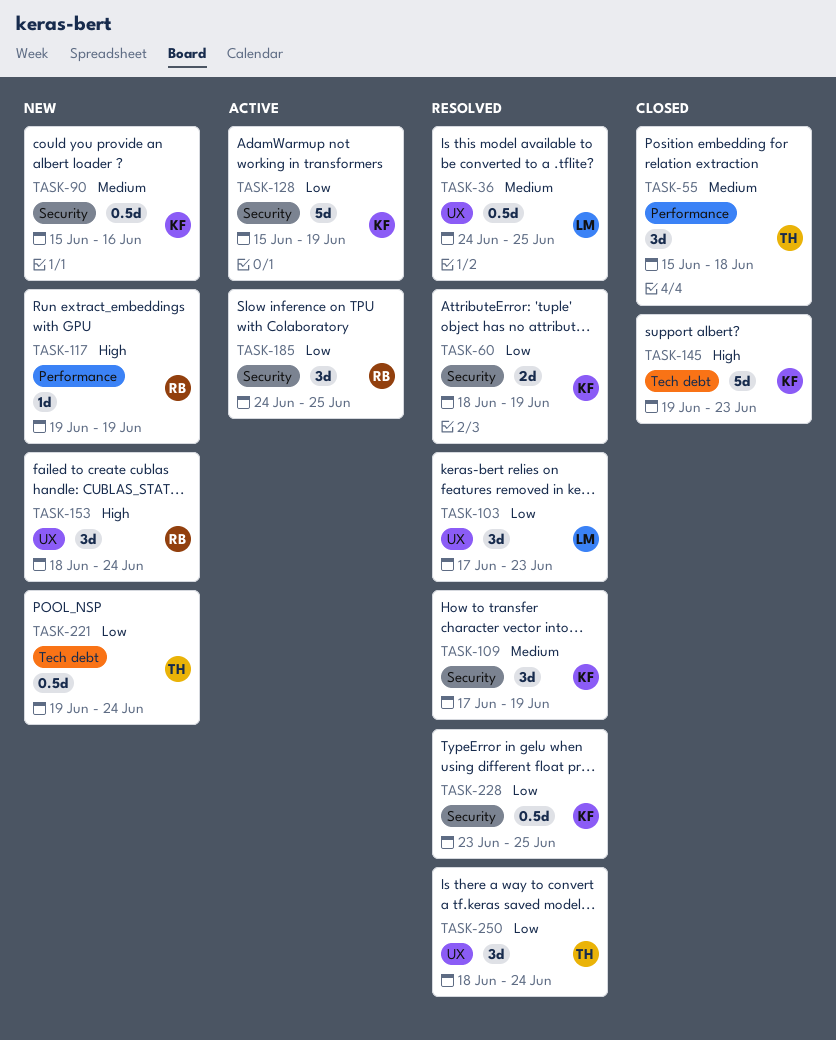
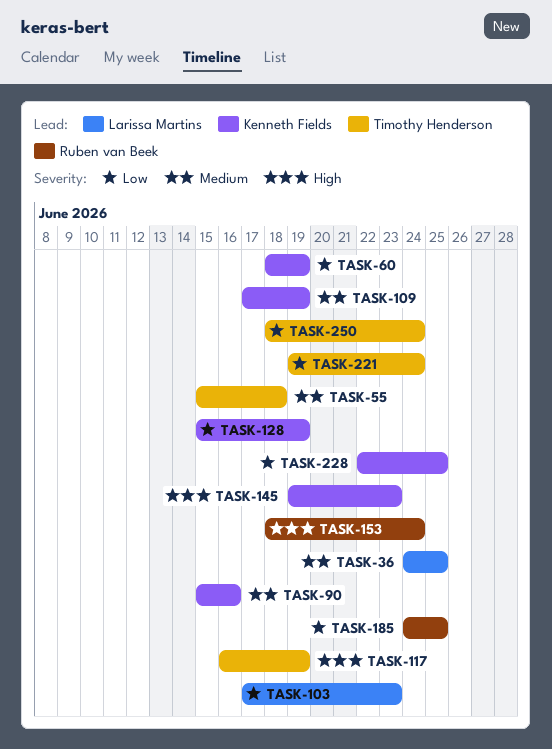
TASK-117, owner: Ruben van Beek -> Timothy Henderson
TASK-117, start: Jun 19 -> Jun 16
TASK-228, start: Jun 23 -> Jun 22

